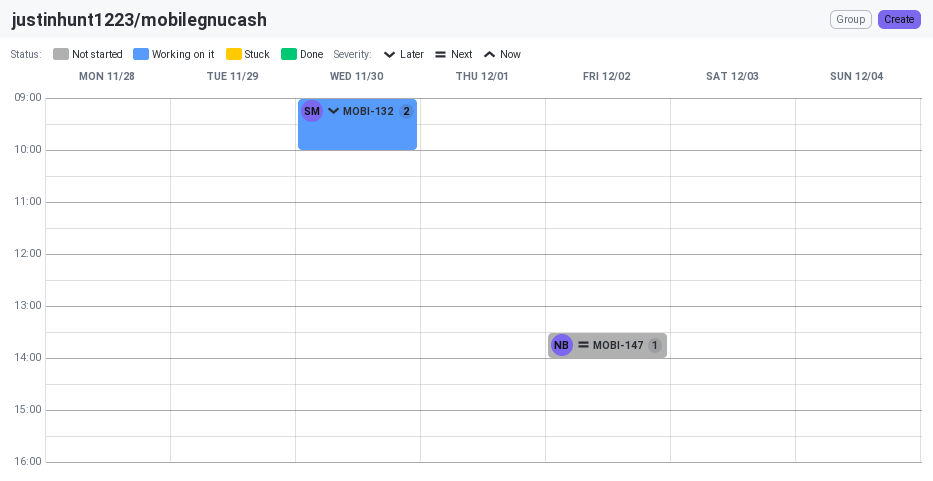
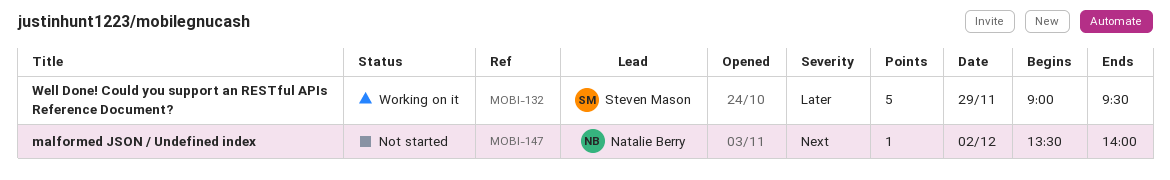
MOBI-132, estimate: 2 -> 5
MOBI-132, day: Nov 30 -> Nov 29
MOBI-132, ends: 10:00 -> 09:30

